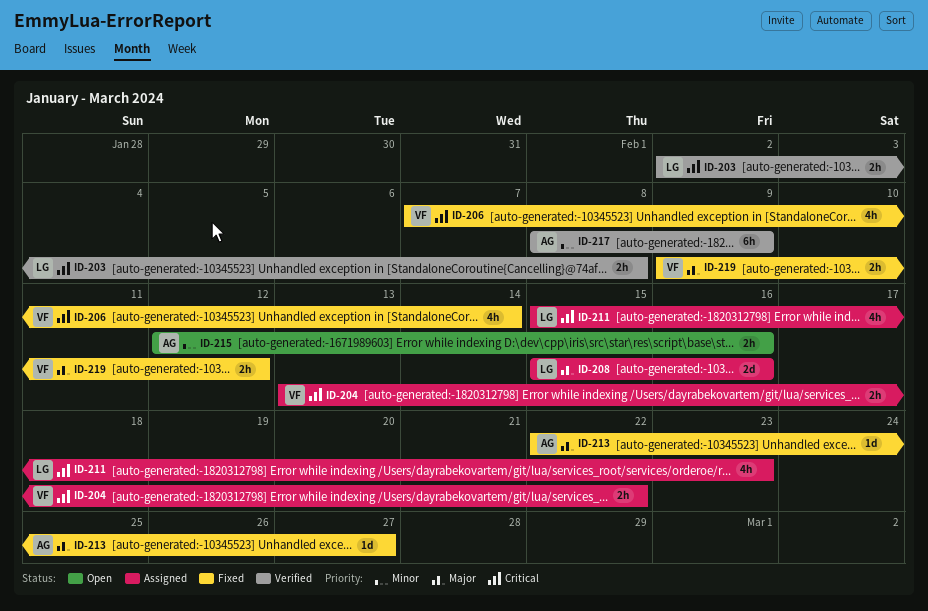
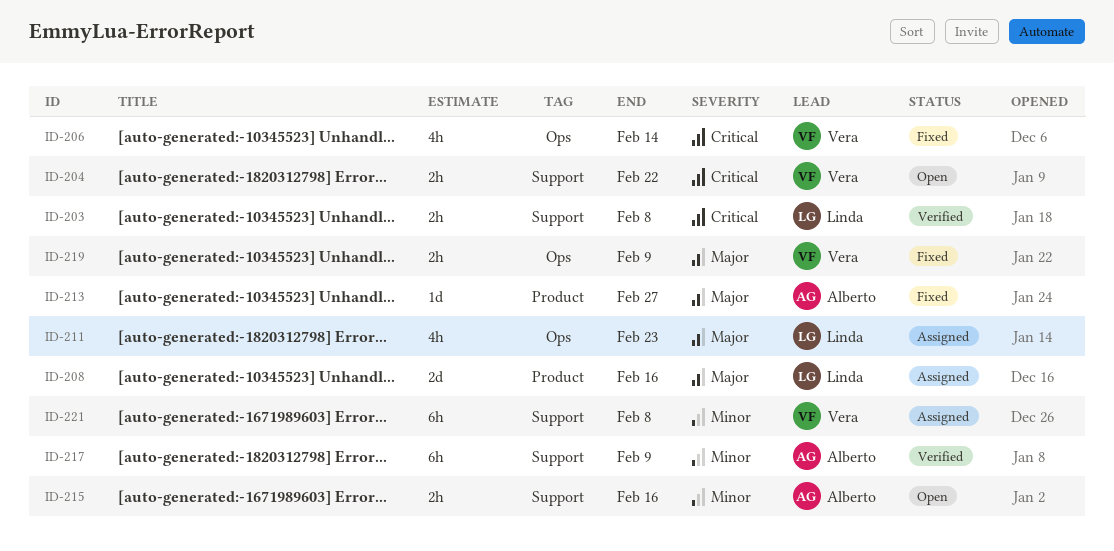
ID-204, status: Assigned -> Open
ID-211, priority: Critical -> Major
ID-219, due: Feb 12 -> Feb 9
ID-221: none -> present

